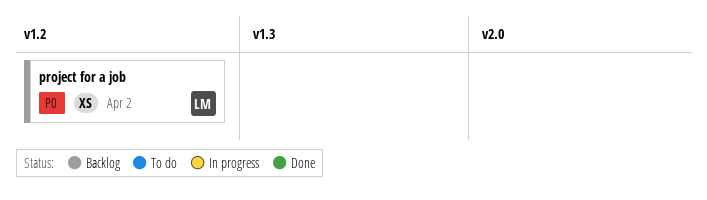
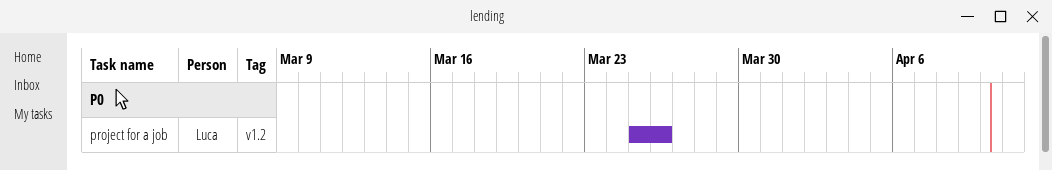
project for a job, due: Apr 2 -> Mar 26

